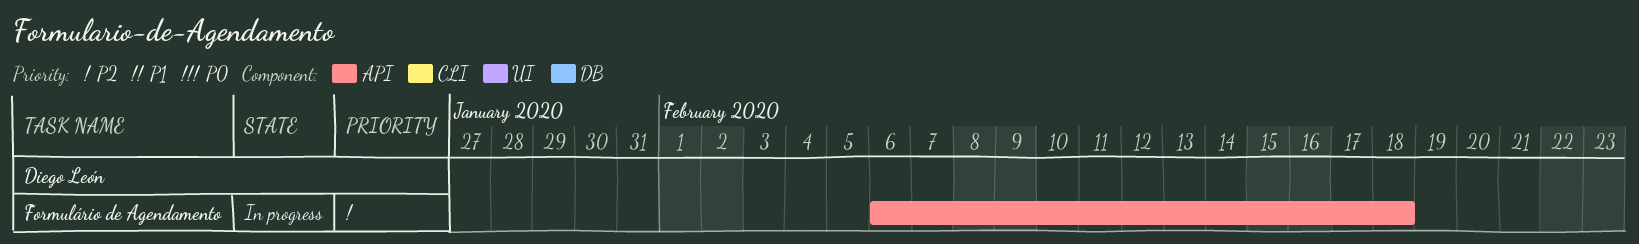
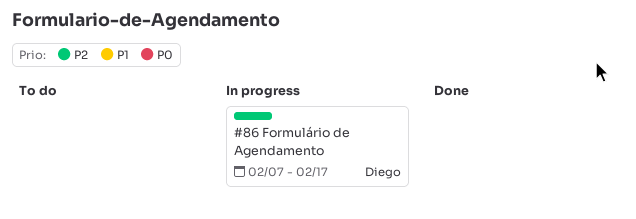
Formulário de Agendamento, start: Feb 6 -> Feb 7
Formulário de Agendamento, due: Feb 18 -> Feb 17

